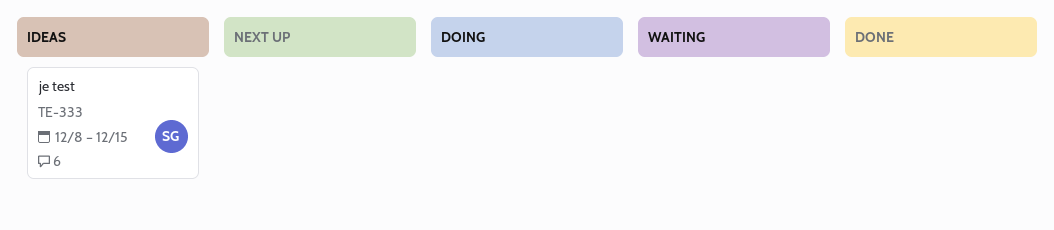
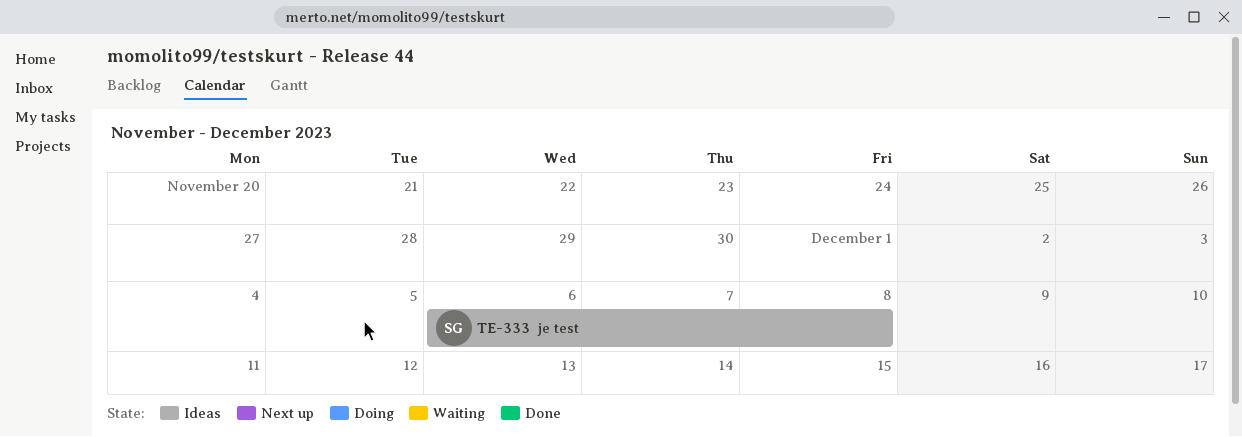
TE-333, start: Dec 8 -> Dec 6
TE-333, due: Dec 15 -> Dec 8

